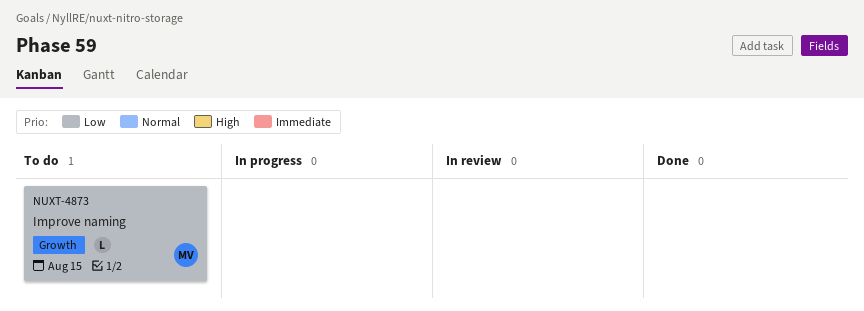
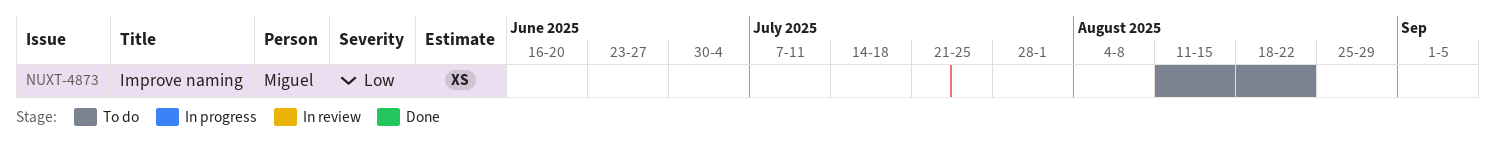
NUXT-4873, estimate: L -> XS
NUXT-4873, due: Aug 15 -> Aug 22

